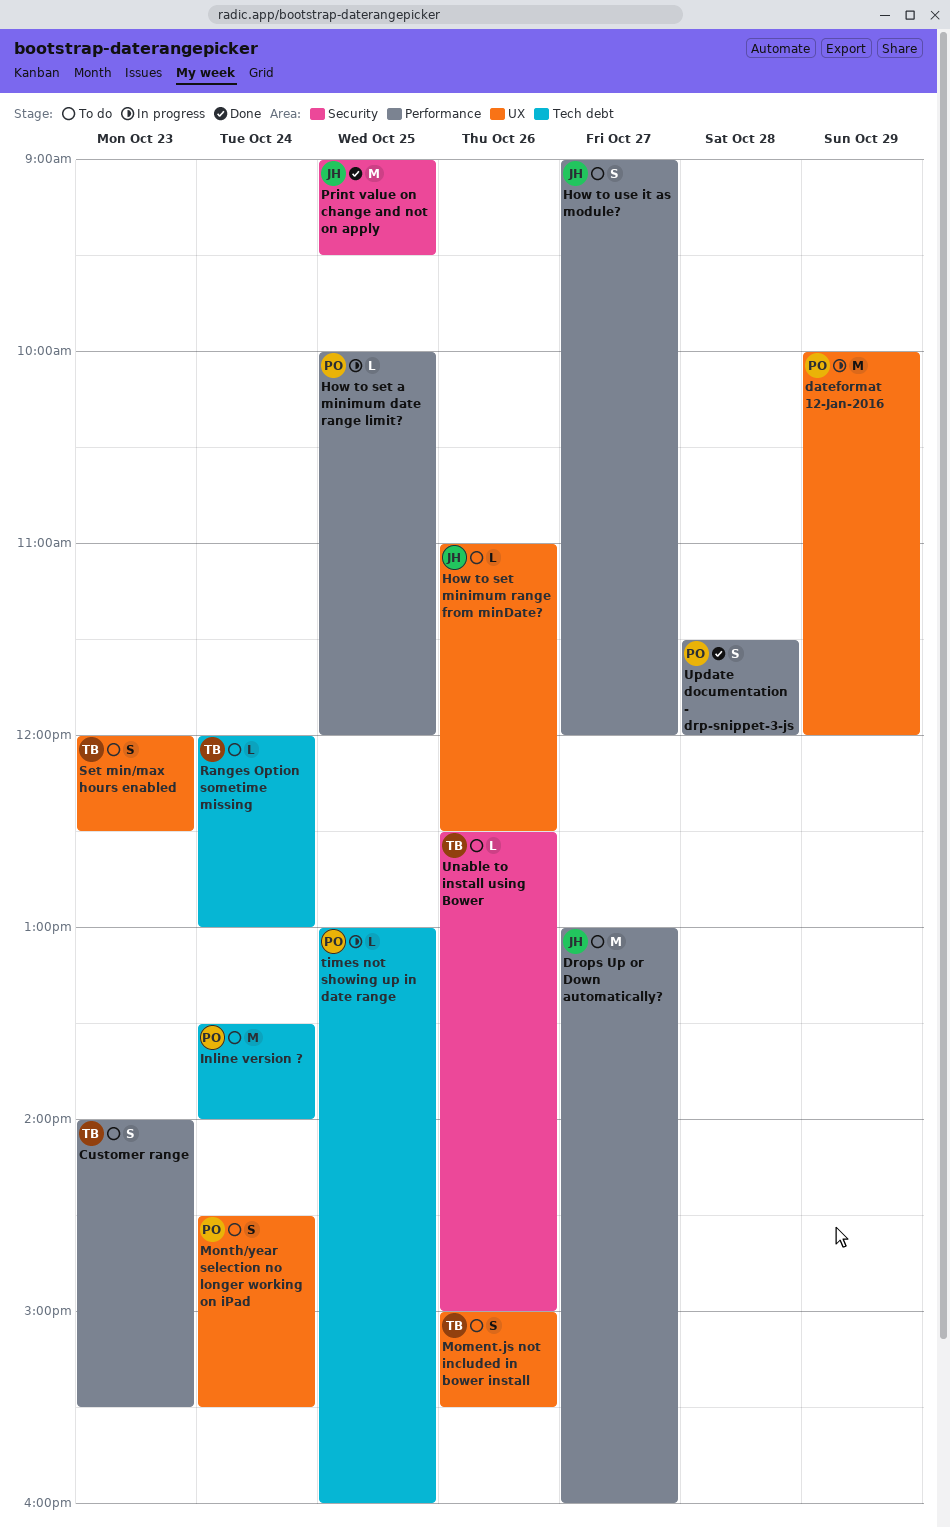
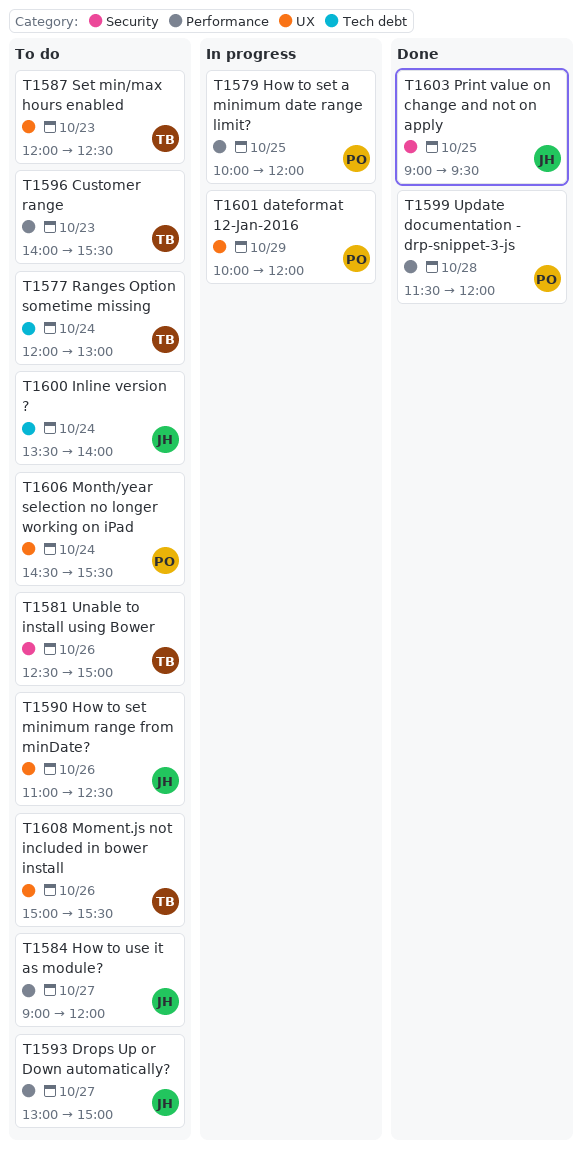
Drops Up or Down automatically?, ends: 16:00 -> 15:00
Inline version ?, owner: PO -> JH
times not showing up in date range: present -> none

